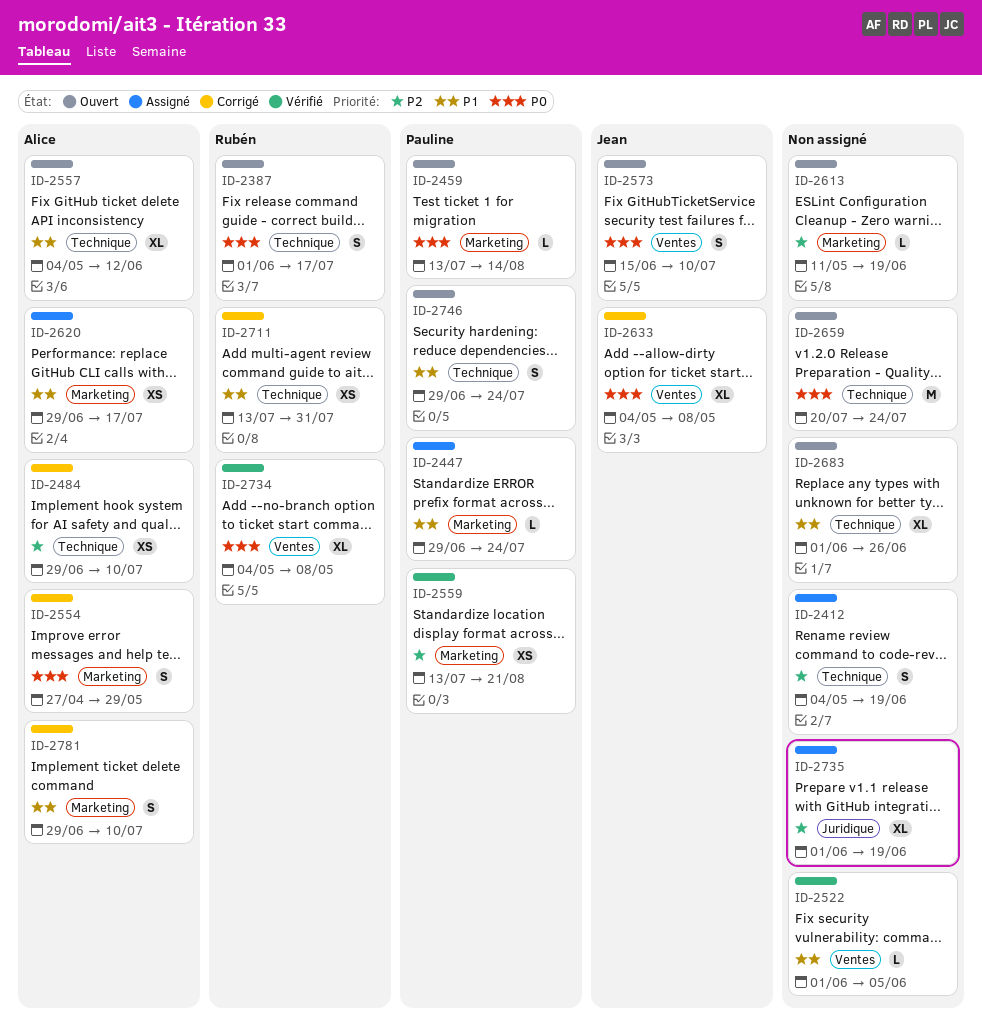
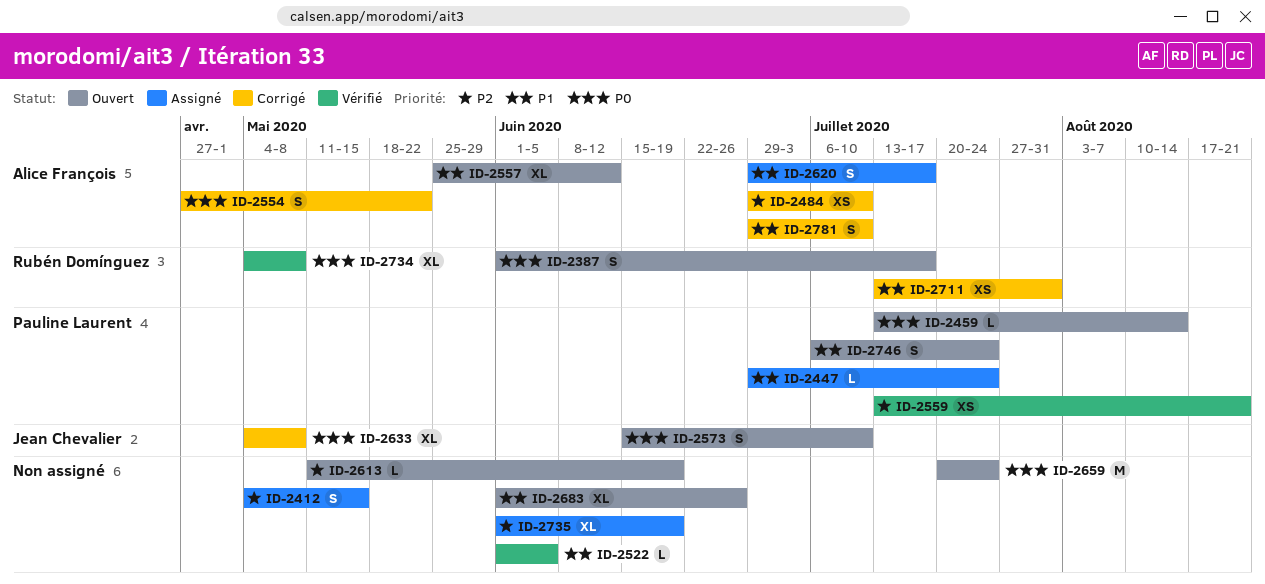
ID-2412, due: Jun 19 -> May 15
ID-2554, due: May 29 -> May 22
ID-2557, start: May 4 -> May 25
ID-2620, estimate: XS -> S
ID-2746, start: Jun 29 -> Jul 6

